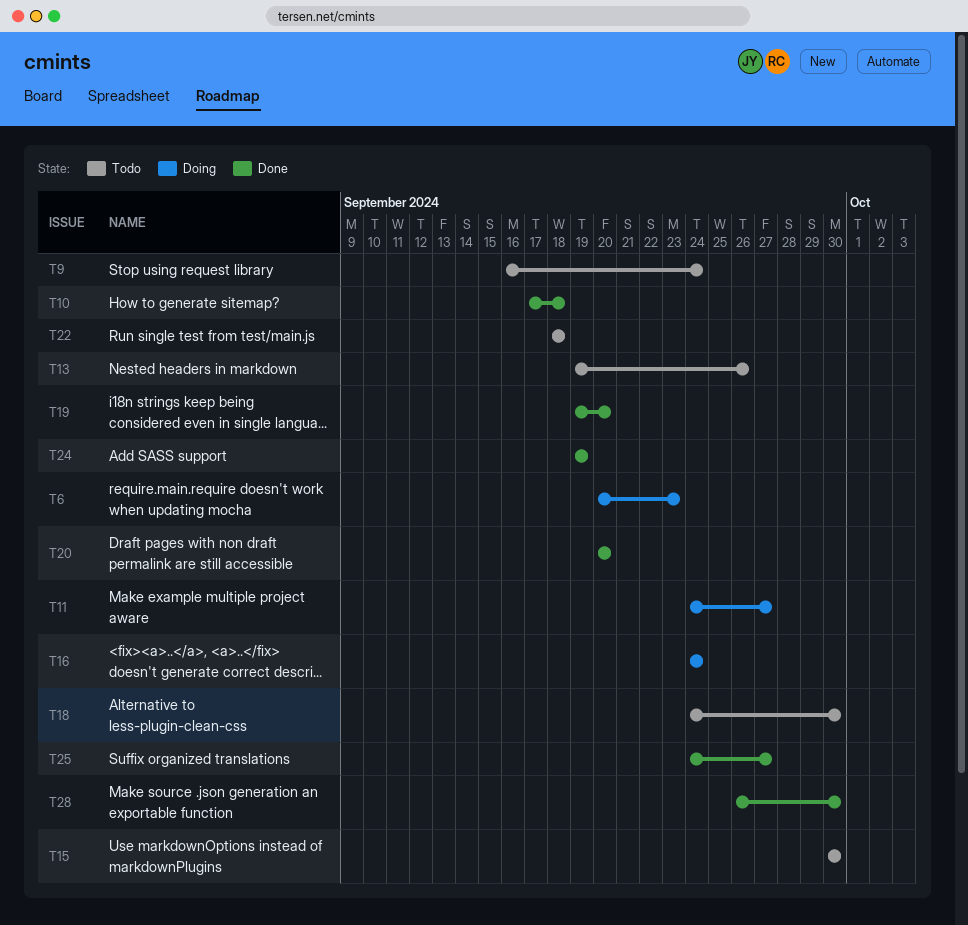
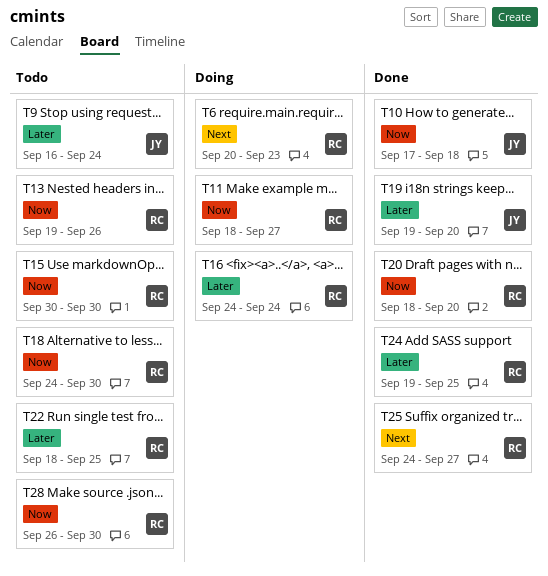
T11, start: Sep 24 -> Sep 18
T20, start: Sep 20 -> Sep 18
T22, due: Sep 18 -> Sep 25
T24, due: Sep 19 -> Sep 25
T28, status: Done -> Todo

